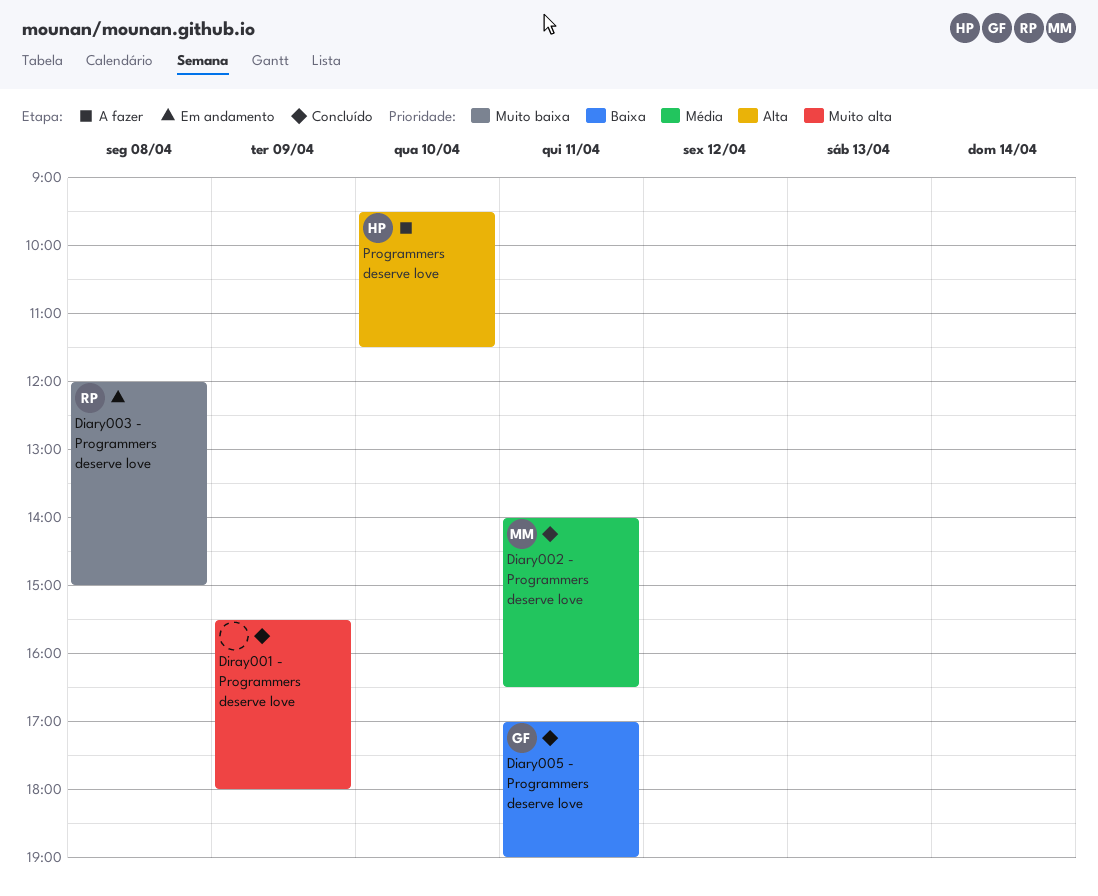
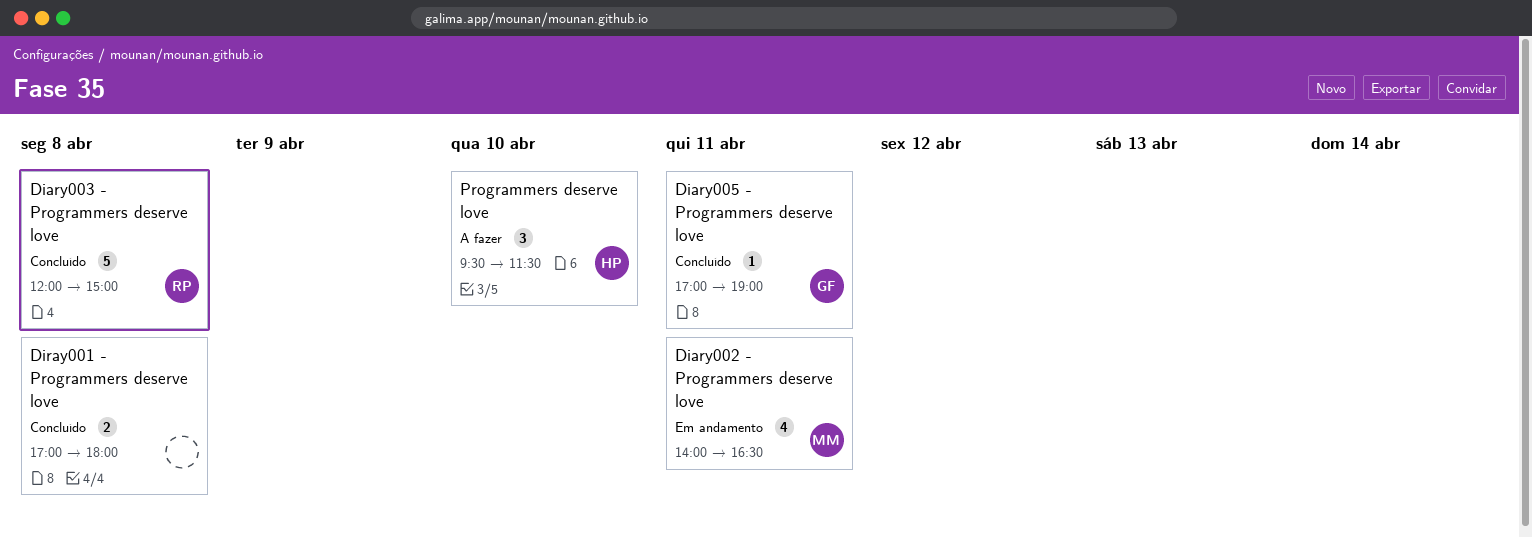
Diary002 - Programmers deserve love, status: Concluído -> Em andamento
Diary003 - Programmers deserve love, status: Em andamento -> Concluído
Diray001 - Programmers deserve love, day: Apr 9 -> Apr 8
Diray001 - Programmers deserve love, begins: 15:30 -> 17:00

